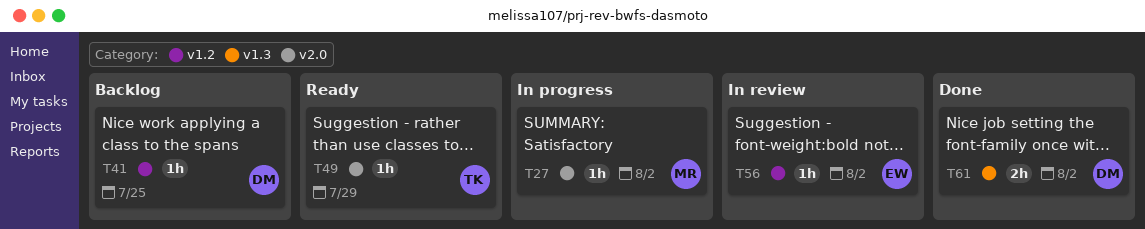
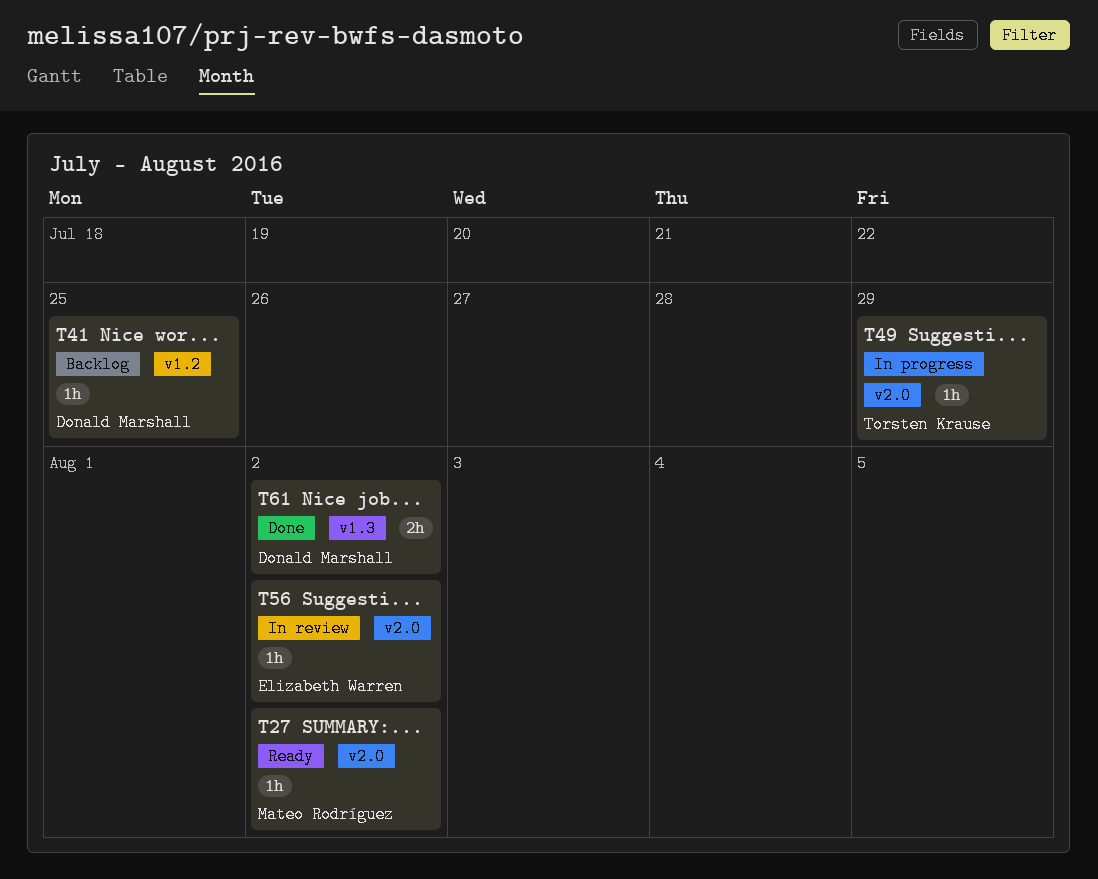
T27, status: In progress -> Ready
T49, status: Ready -> In progress
T56, label: v1.2 -> v2.0

